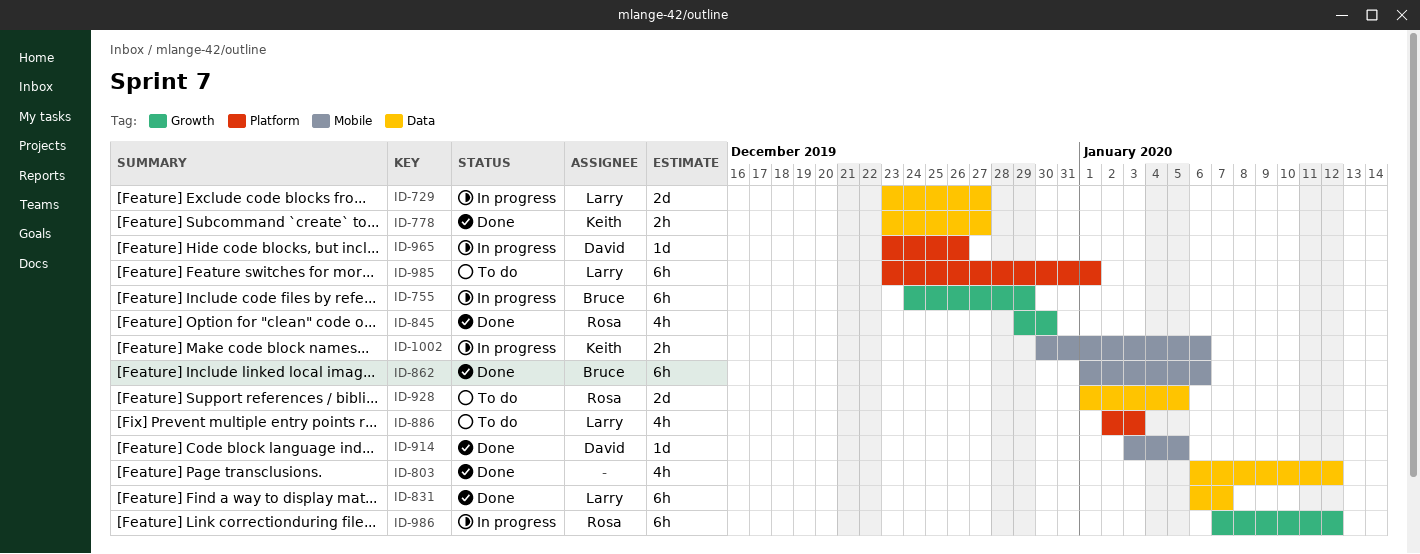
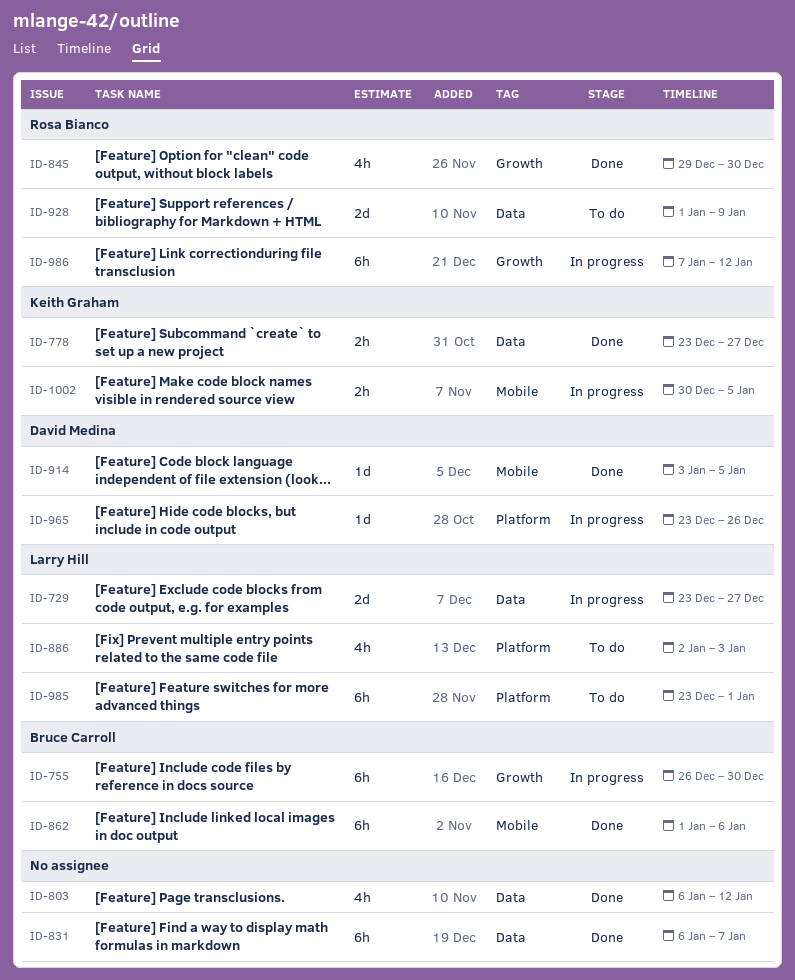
ID-755, start: Dec 24 -> Dec 26
ID-755, due: Dec 29 -> Dec 30
ID-831, owner: Larry Hill -> none
ID-928, due: Jan 5 -> Jan 9
ID-1002, due: Jan 6 -> Jan 5

